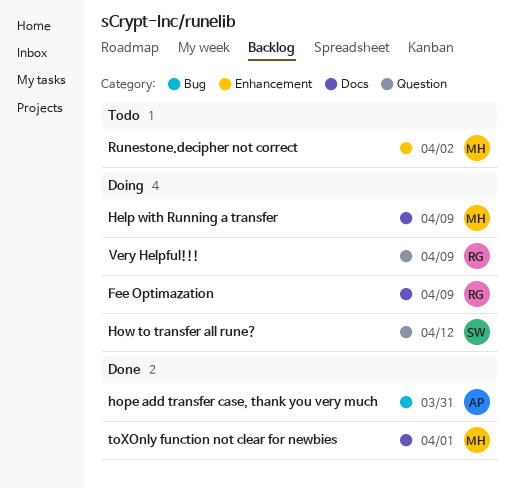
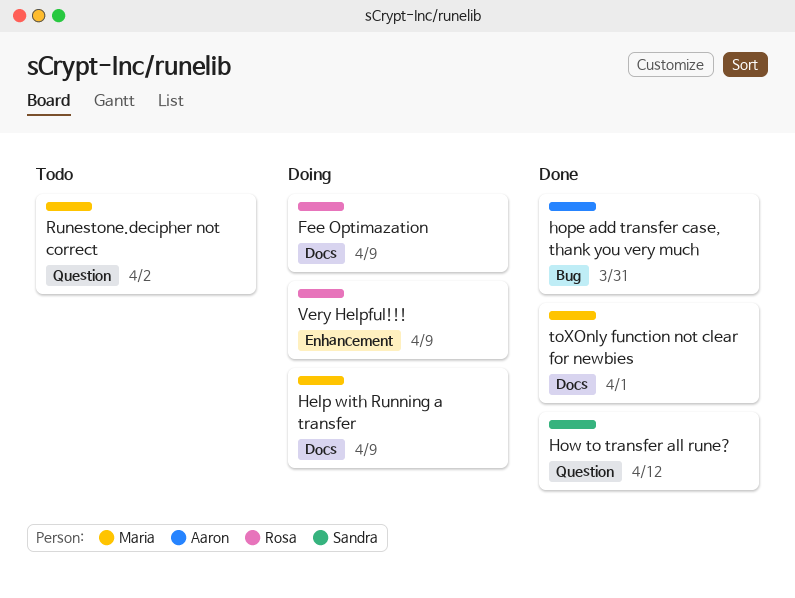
How to transfer all rune?, status: Doing -> Done
Runestone.decipher not correct, label: Enhancement -> Question
Very Helpful!!!, label: Question -> Enhancement

